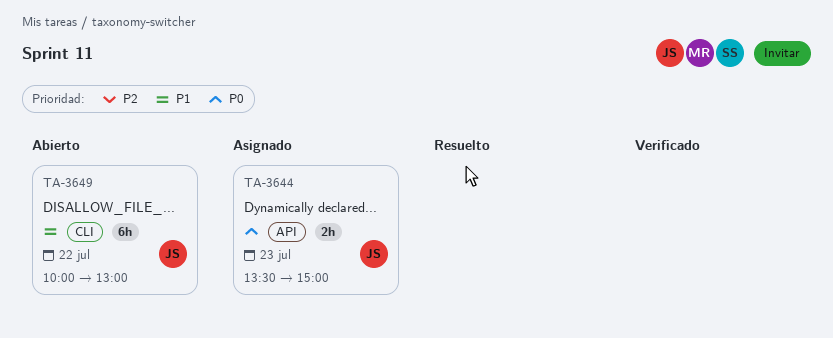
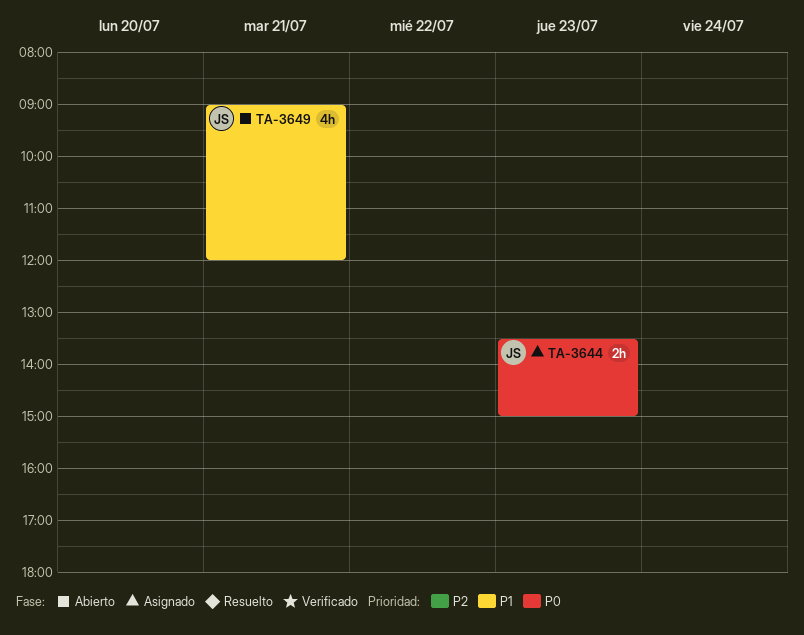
TA-3649, estimate: 6h -> 4h
TA-3649, day: Jul 22 -> Jul 21
TA-3649, begins: 10:00 -> 09:00
TA-3649, ends: 13:00 -> 12:00

